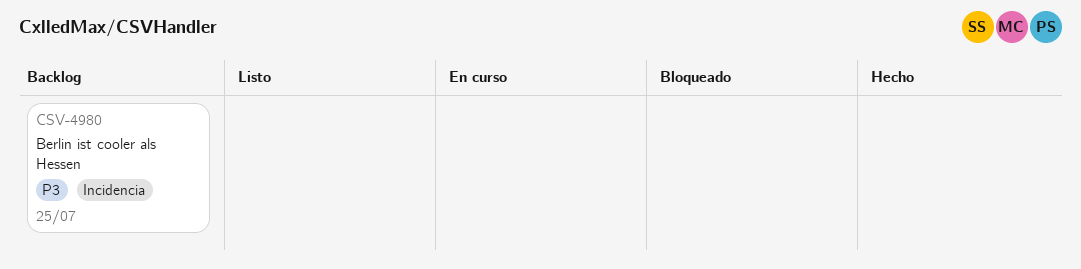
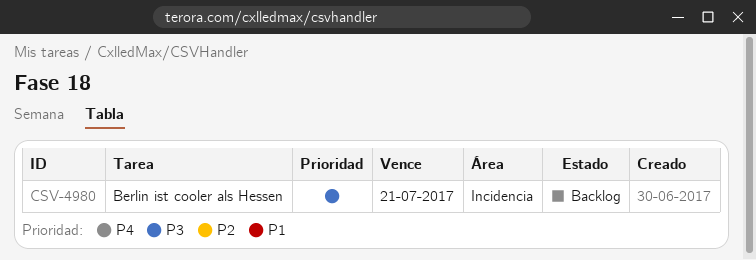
CSV-4980, due: Jul 25 -> Jul 21

